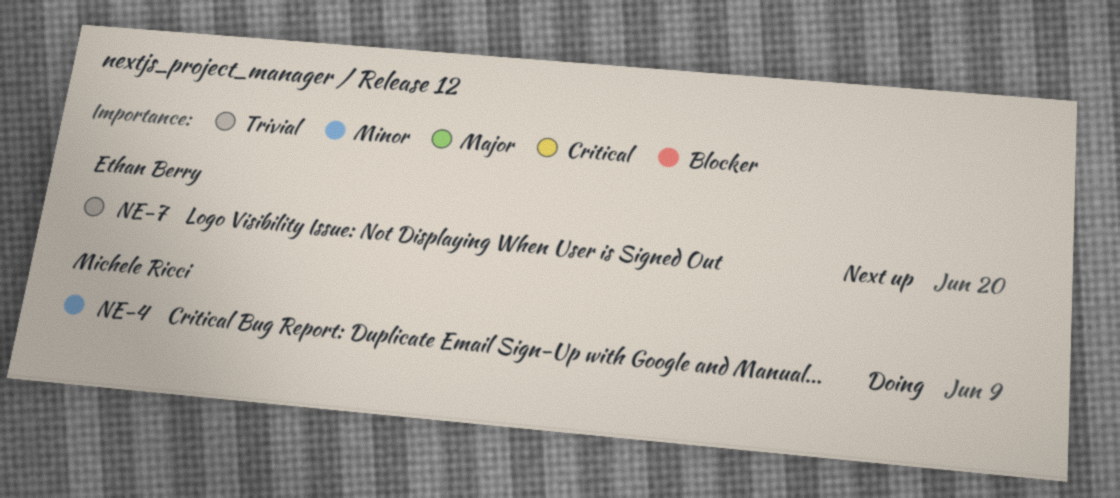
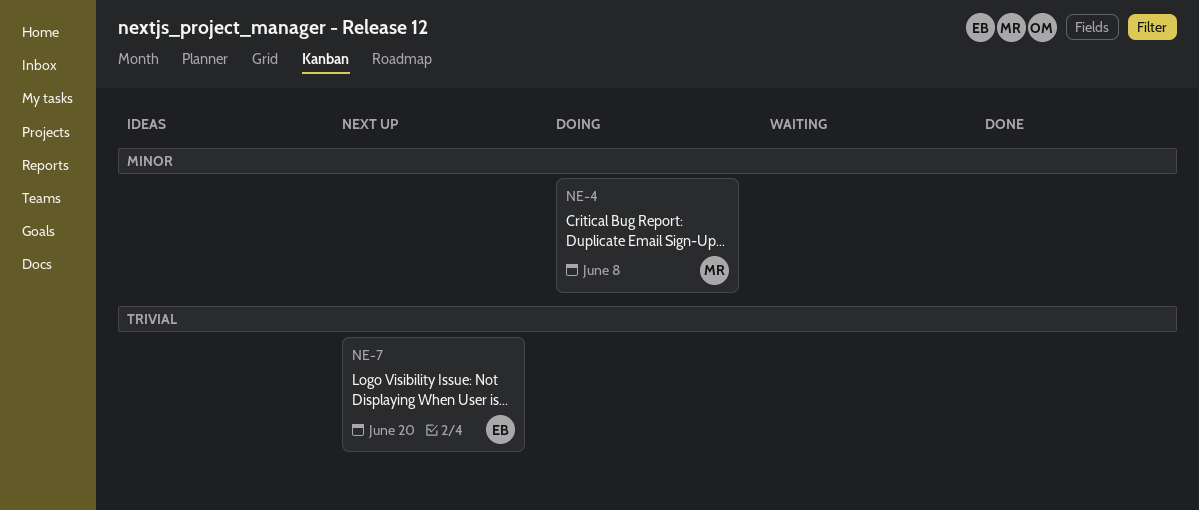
NE-4, due: Jun 9 -> Jun 8

